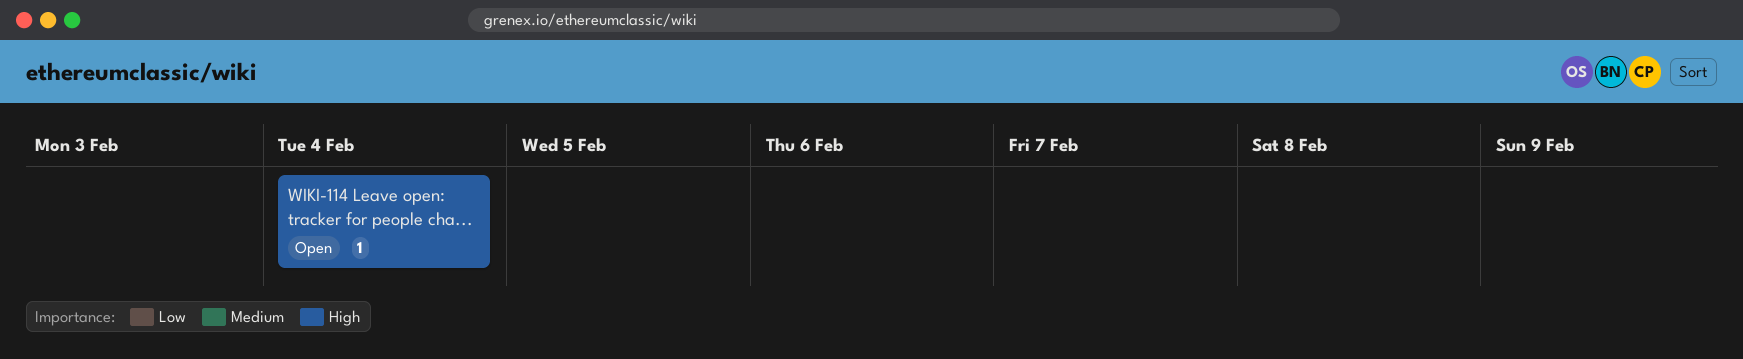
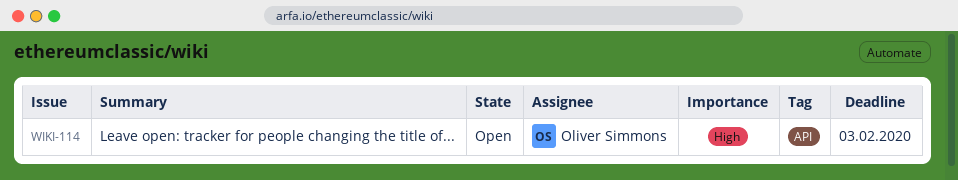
WIKI-114, due: Feb 4 -> Feb 3

